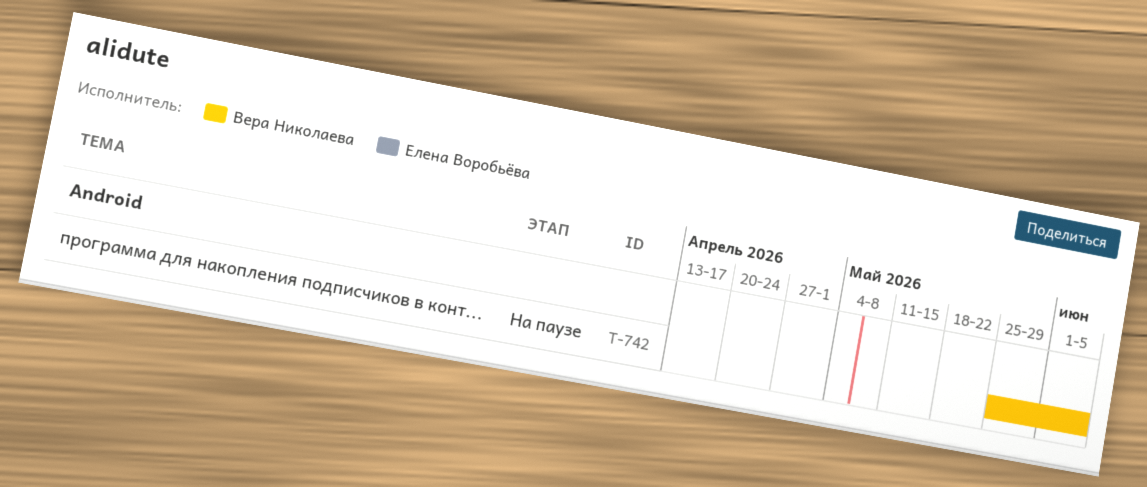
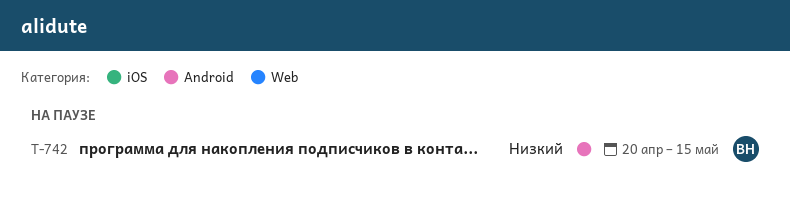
T-742, start: May 25 -> Apr 20
T-742, due: Jun 5 -> May 15

